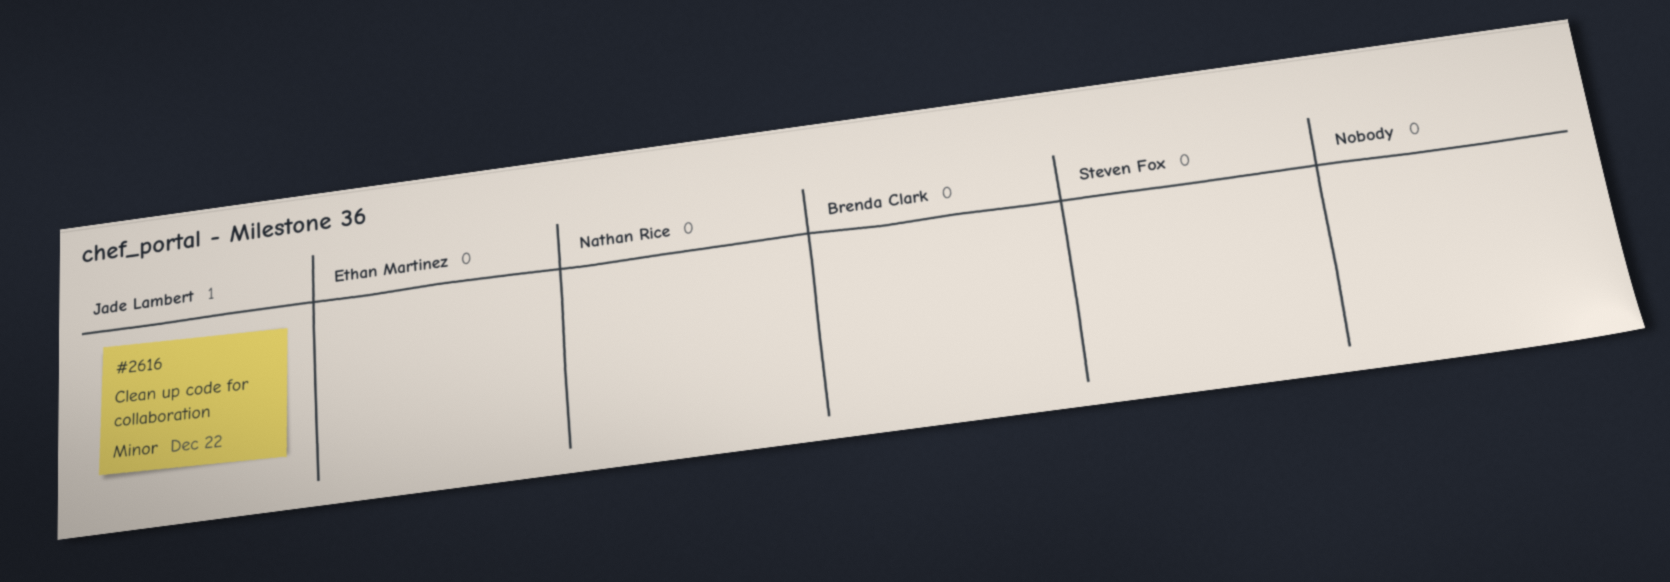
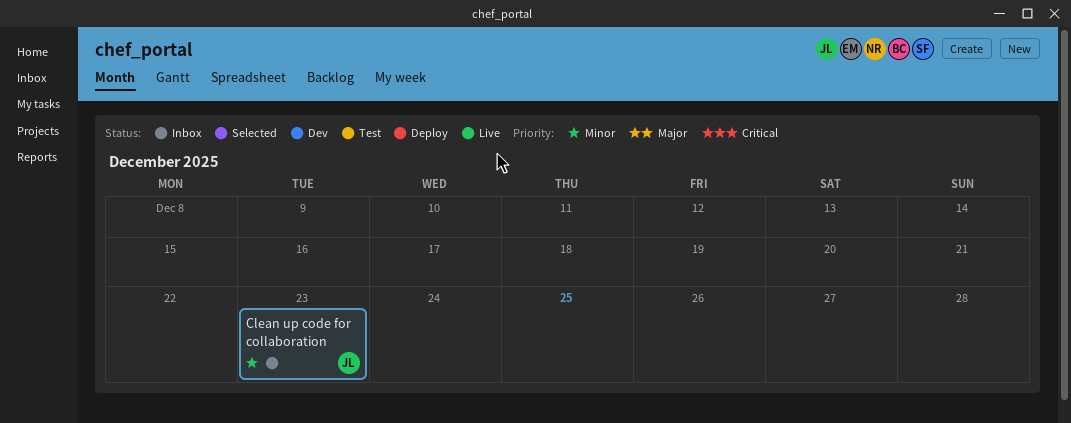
Clean up code for collaboration, due: Dec 22 -> Dec 23

